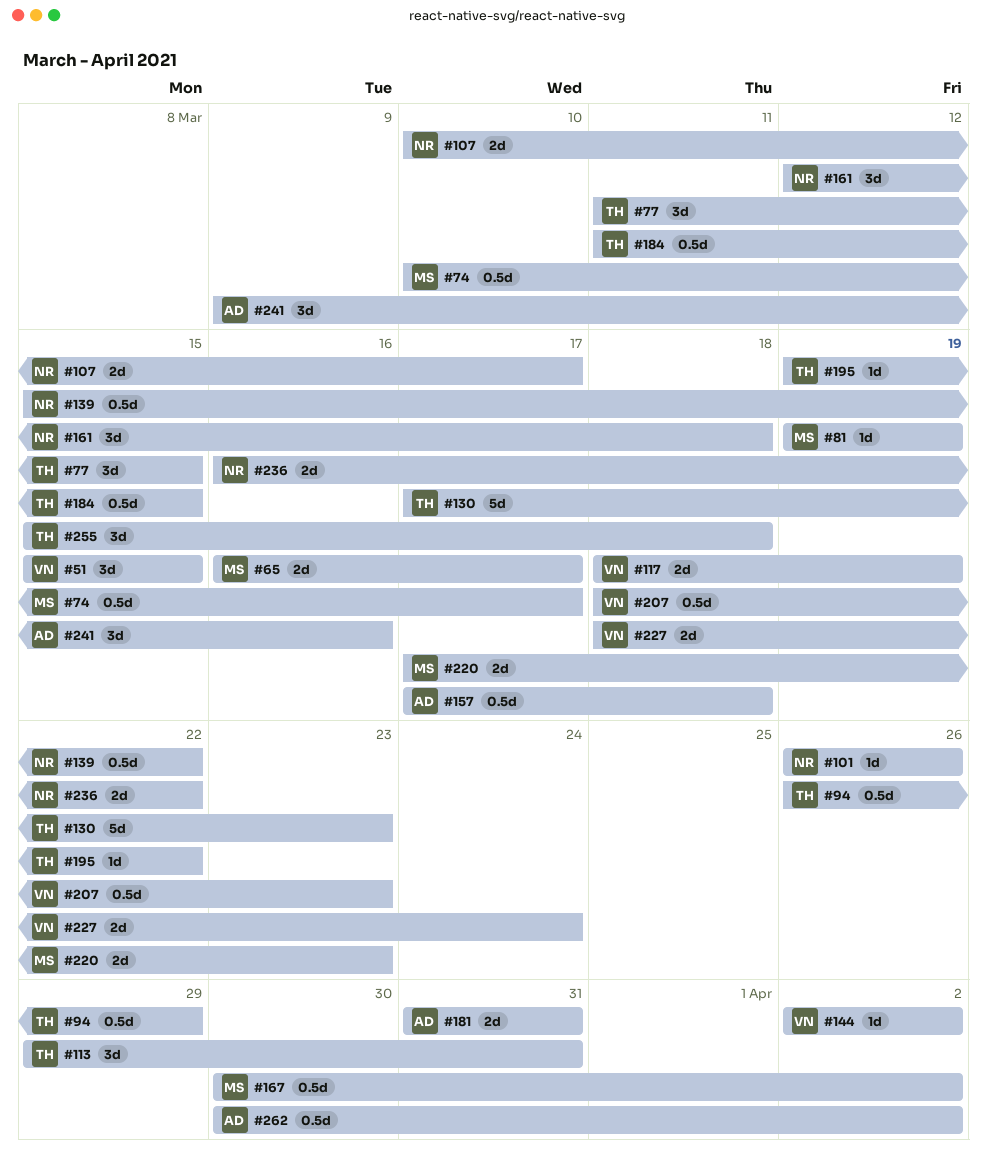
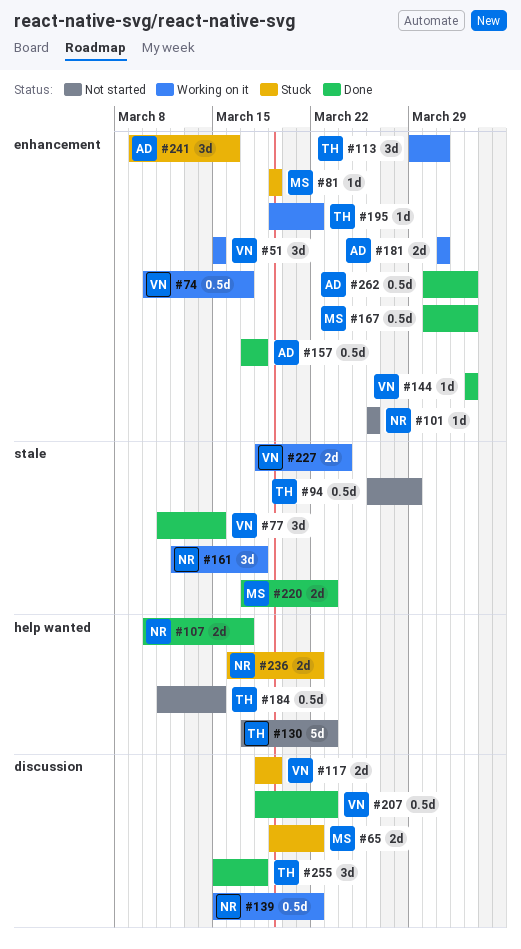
#65, start: Mar 16 -> Mar 19
#65, due: Mar 17 -> Mar 22
#74, owner: MS -> VN
#77, owner: TH -> VN

